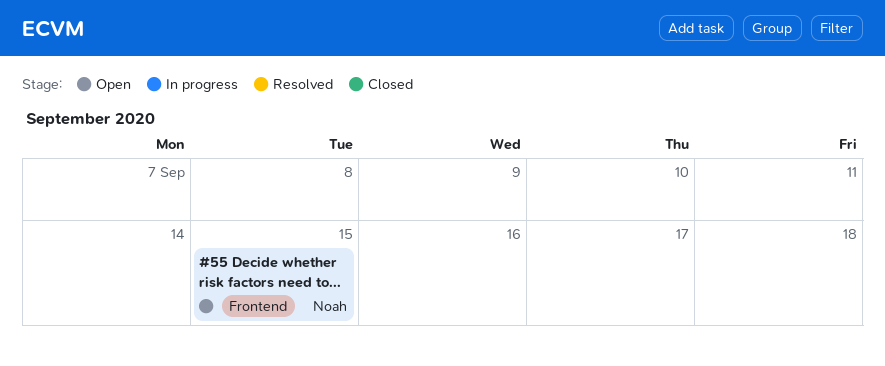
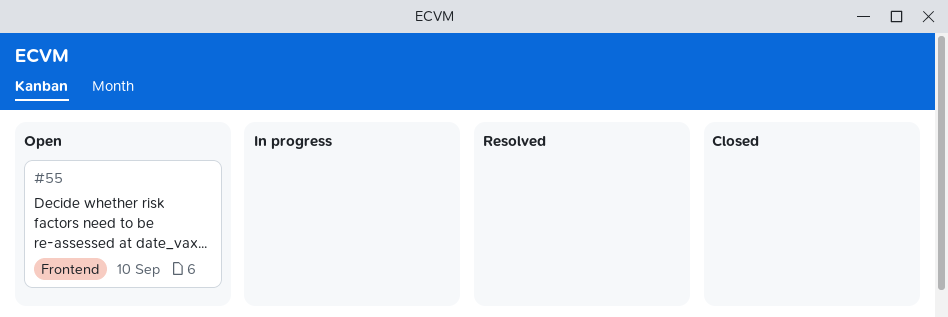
#55, due: Sep 15 -> Sep 10

